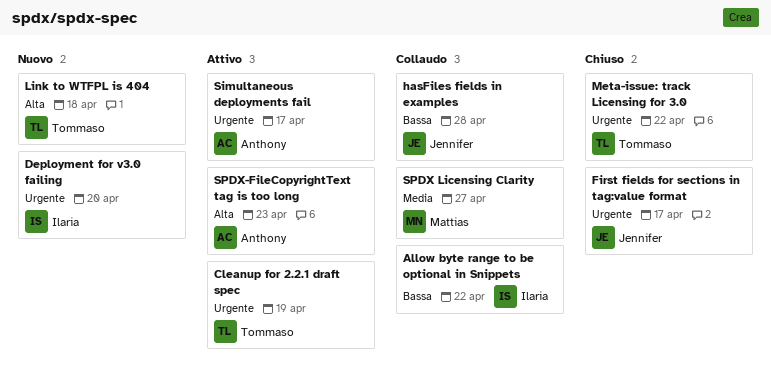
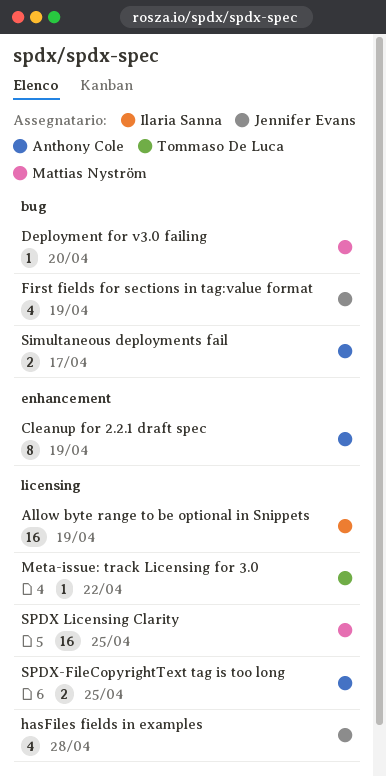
Allow byte range to be optional in Snippets, due: Apr 22 -> Apr 19
Cleanup for 2.2.1 draft spec, owner: Tommaso De Luca -> Anthony Cole
Deployment for v3.0 failing, owner: Ilaria Sanna -> Mattias Nyström
First fields for sections in tag:value format, due: Apr 17 -> Apr 19
Link to WTFPL is 404: present -> none
SPDX Licensing Clarity, due: Apr 27 -> Apr 25
SPDX-FileCopyrightText tag is too long, due: Apr 23 -> Apr 25

